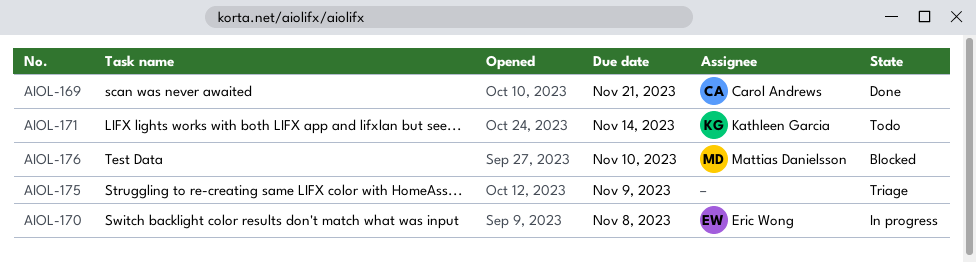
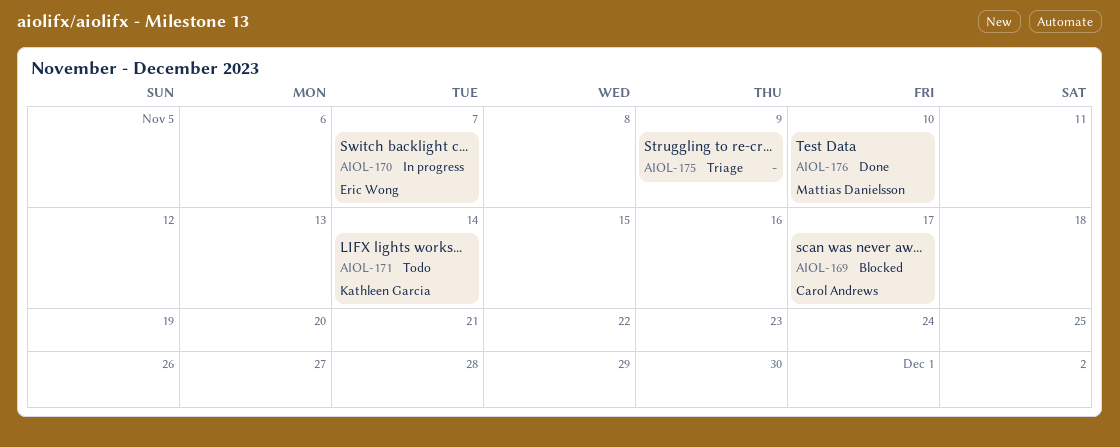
AIOL-169, status: Done -> Blocked
AIOL-169, due: Nov 21 -> Nov 17
AIOL-170, due: Nov 8 -> Nov 7
AIOL-176, status: Blocked -> Done

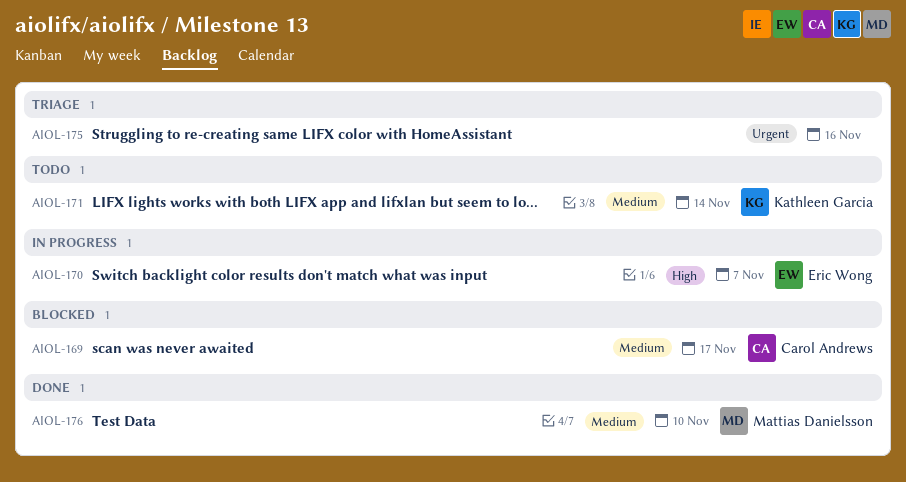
AIOL-175, due: Nov 9 -> Nov 16

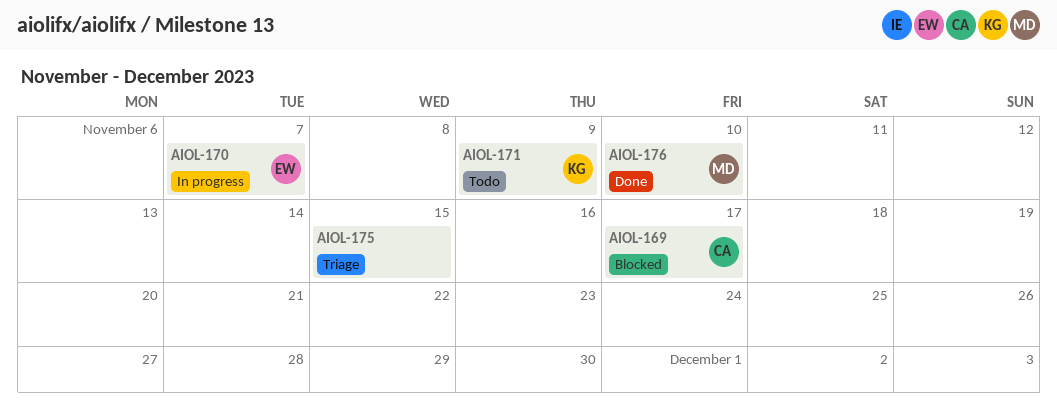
AIOL-171, due: Nov 14 -> Nov 9
AIOL-175, due: Nov 16 -> Nov 15

